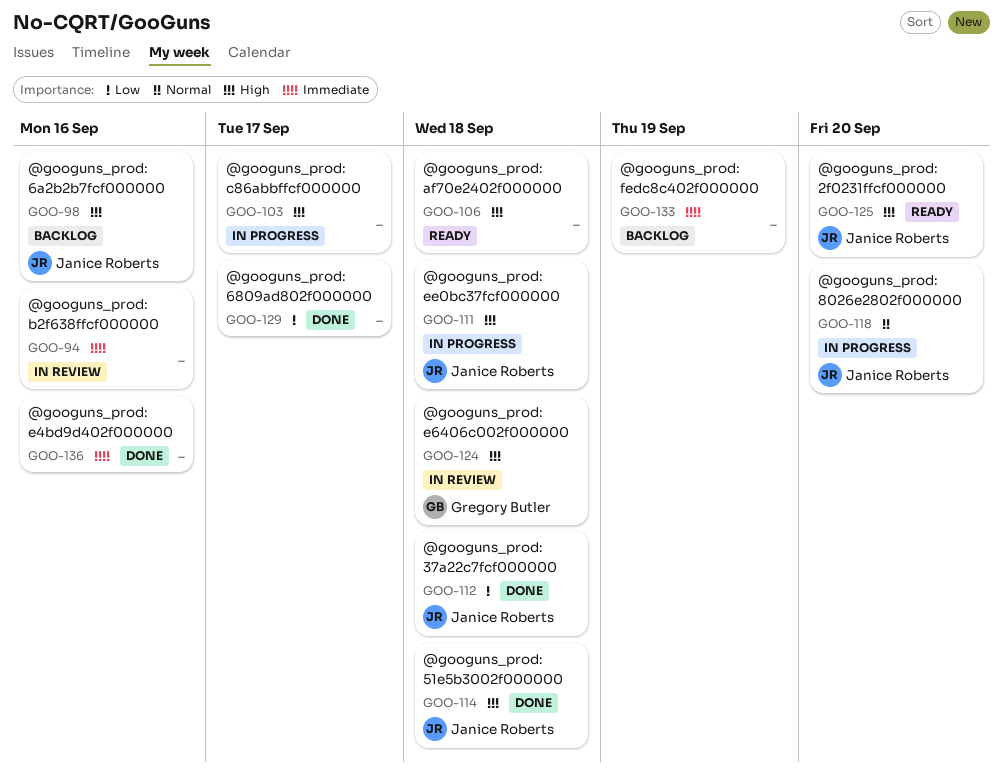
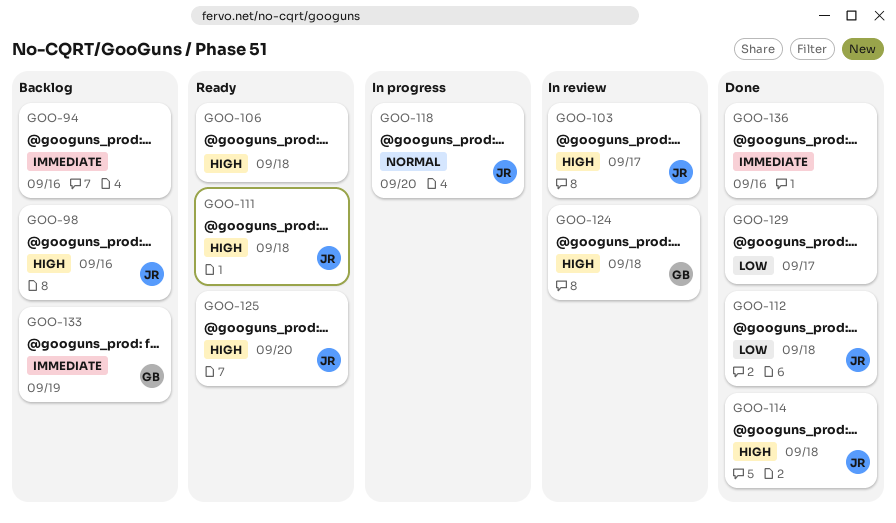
GOO-94, status: In review -> Backlog
GOO-103, status: In progress -> In review
GOO-103, owner: none -> Janice Roberts
GOO-111, status: In progress -> Ready
GOO-133, owner: none -> Gregory Butler

